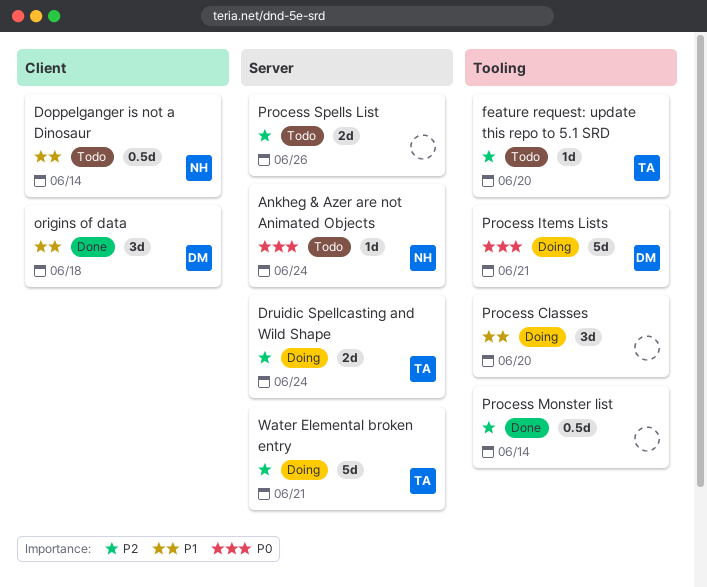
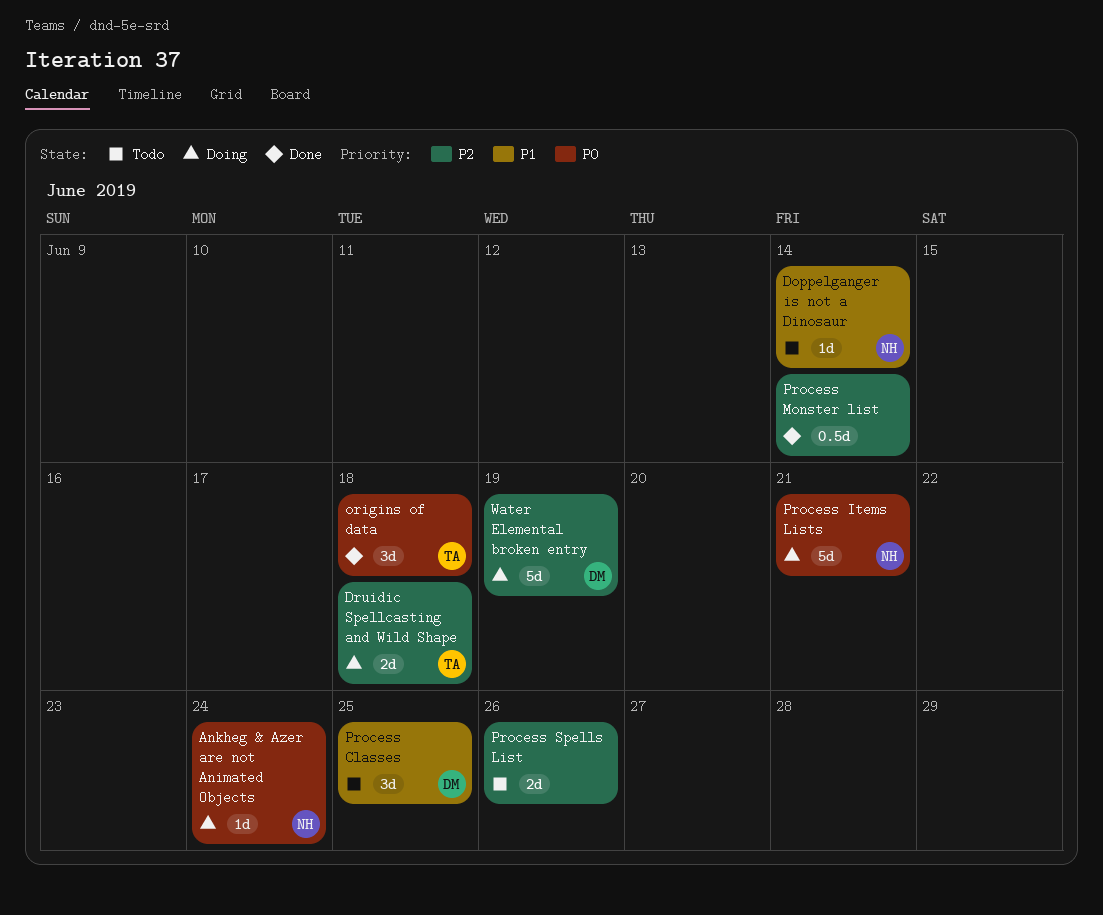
Ankheg & Azer are not Animated Objects, status: Todo -> Doing
Doppelganger is not a Dinosaur, estimate: 0.5d -> 1d
Druidic Spellcasting and Wild Shape, due: Jun 24 -> Jun 18
feature request: update this repo to 5.1 SRD: present -> none
origins of data, owner: DM -> TA
origins of data, priority: P1 -> P0
Process Classes, status: Doing -> Todo
Process Classes, owner: none -> DM
Process Classes, due: Jun 20 -> Jun 25
Process Items Lists, owner: DM -> NH
Water Elemental broken entry, owner: TA -> DM
Water Elemental broken entry, due: Jun 21 -> Jun 19

